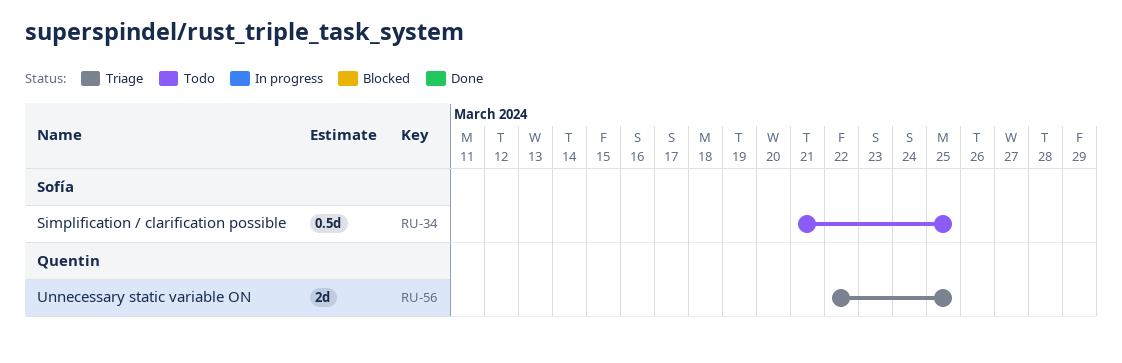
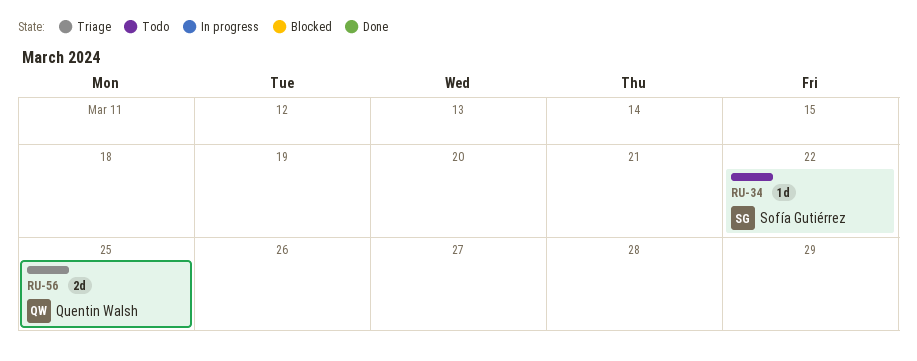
RU-34, estimate: 0.5d -> 1d
RU-34, due: Mar 25 -> Mar 22

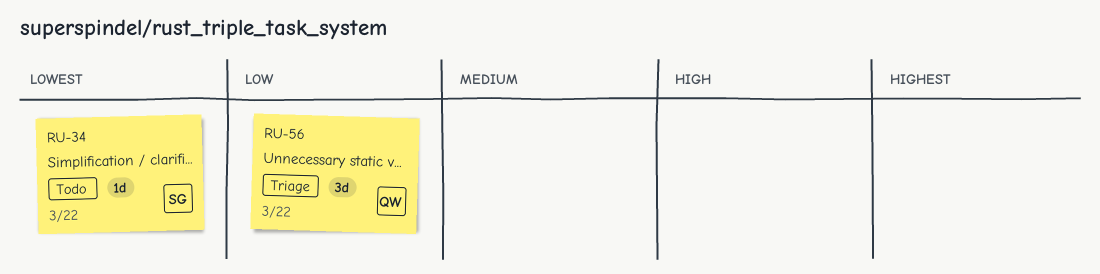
RU-56, estimate: 2d -> 3d
RU-56, due: Mar 25 -> Mar 22

